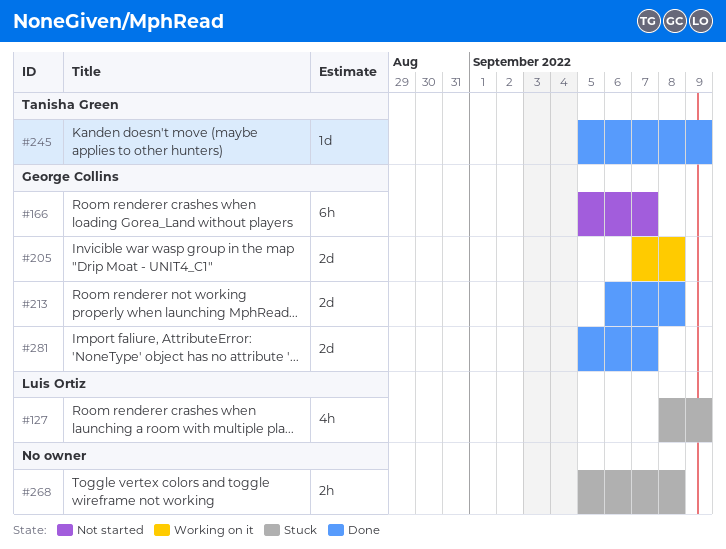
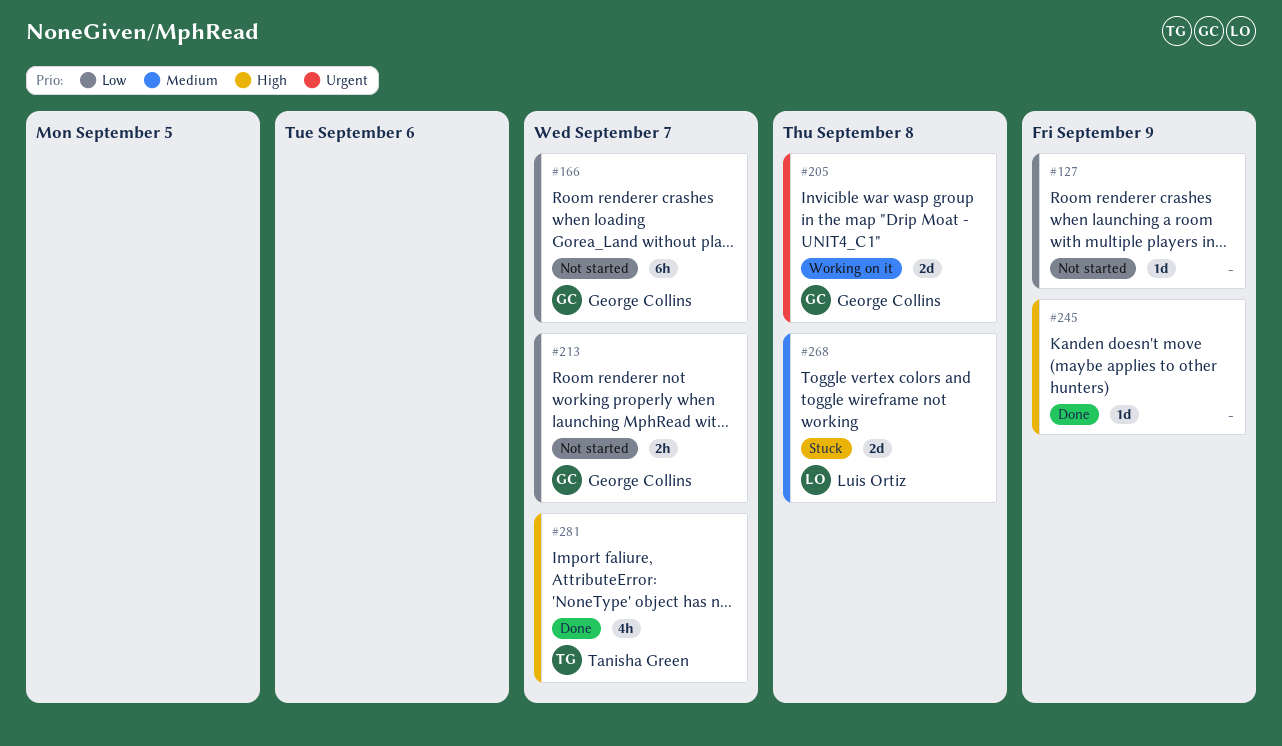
#127, status: Stuck -> Not started
#127, owner: Luis Ortiz -> none
#127, estimate: 4h -> 1d
#213, status: Done -> Not started
#213, estimate: 2d -> 2h
#213, due: Sep 8 -> Sep 7
#245, owner: Tanisha Green -> none
#268, owner: none -> Luis Ortiz
#268, estimate: 2h -> 2d
#281, owner: George Collins -> Tanisha Green
#281, estimate: 2d -> 4h

